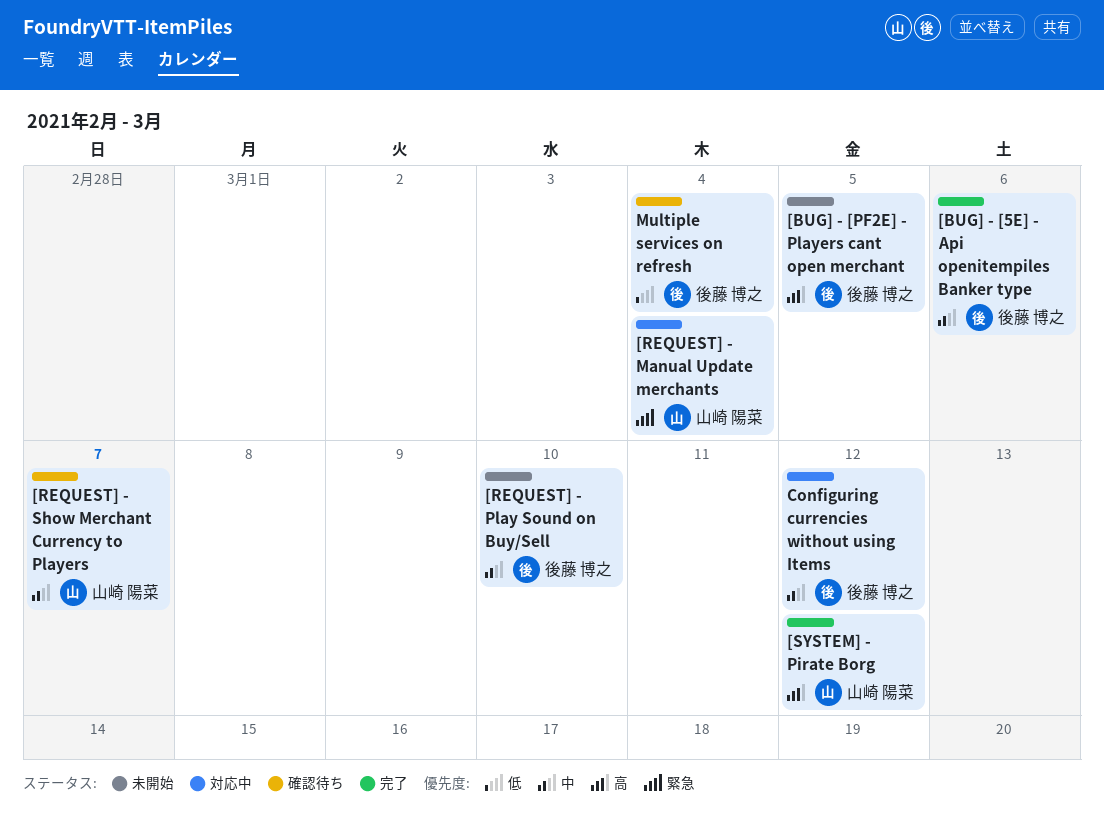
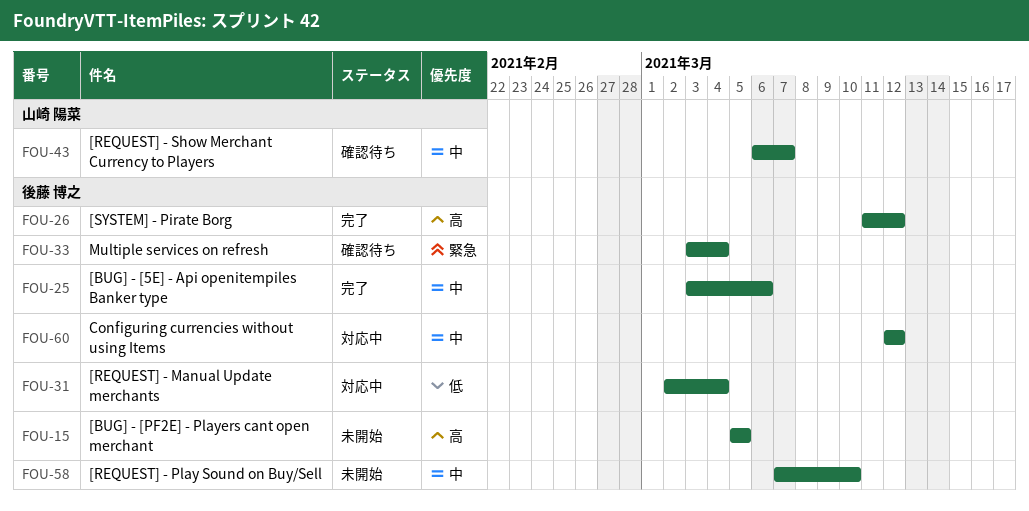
[REQUEST] - Manual Update merchants, owner: 山崎 陽菜 -> 後藤 博之
[REQUEST] - Manual Update merchants, priority: 緊急 -> 低
[SYSTEM] - Pirate Borg, owner: 山崎 陽菜 -> 後藤 博之
Multiple services on refresh, priority: 低 -> 緊急

